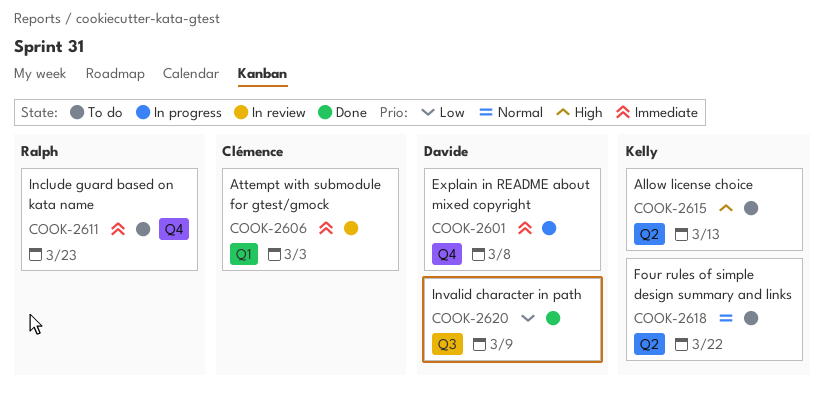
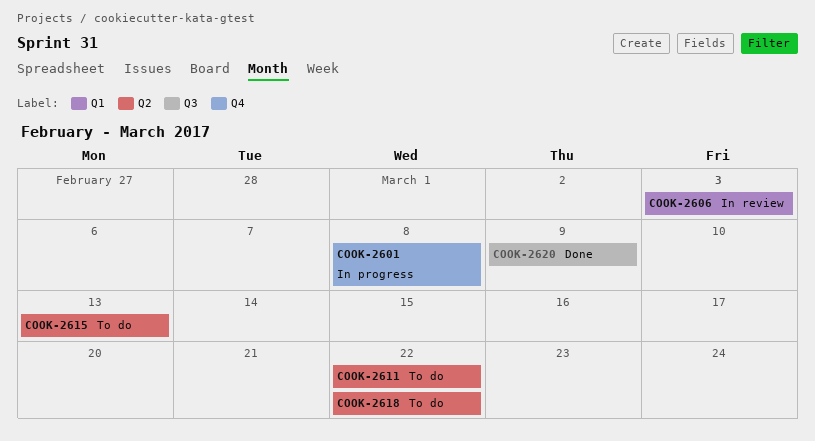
COOK-2611, label: Q4 -> Q2
COOK-2611, due: Mar 23 -> Mar 22

